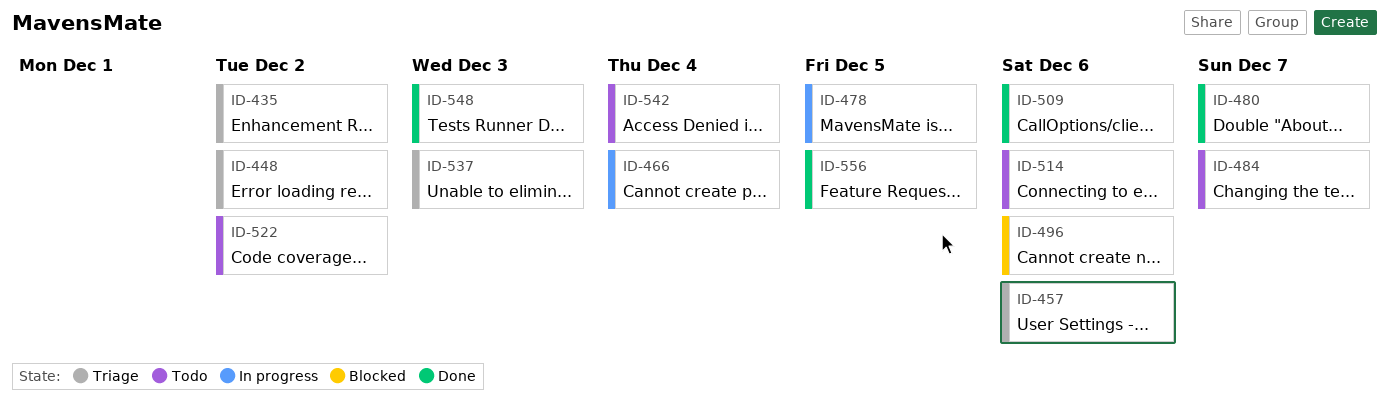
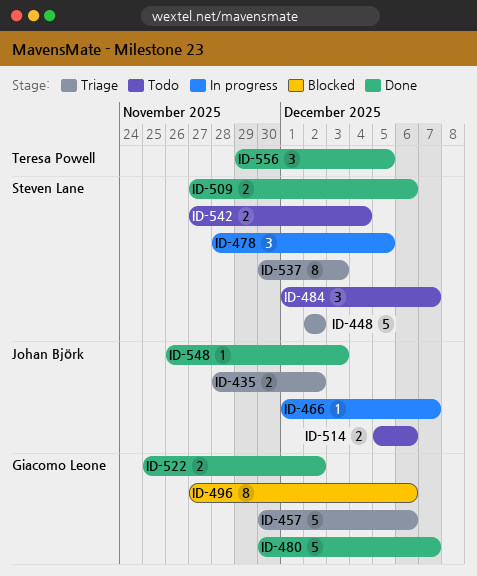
ID-466, due: Dec 4 -> Dec 7
ID-522, status: Todo -> Done

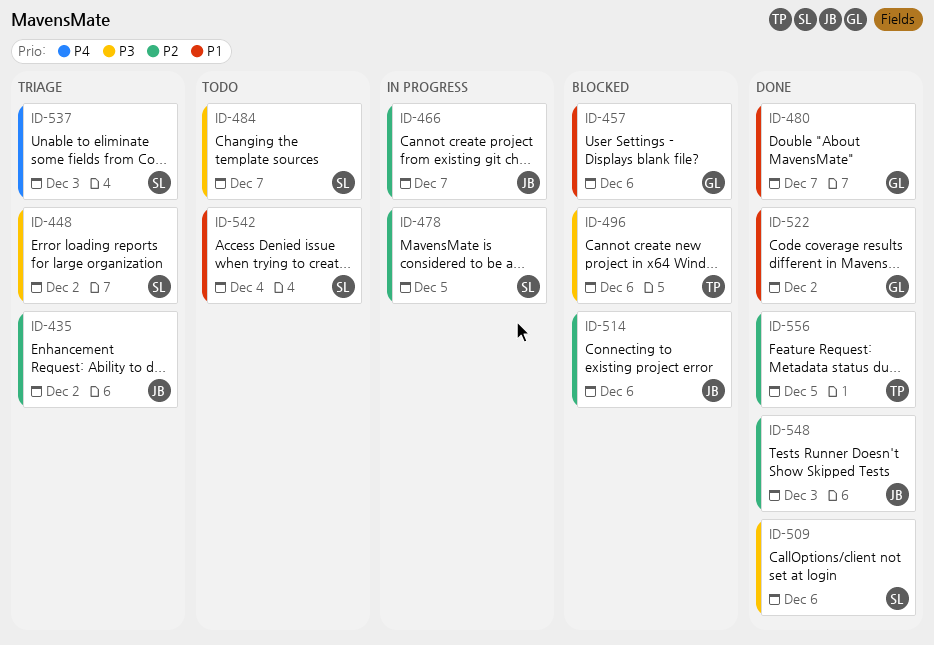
ID-457, status: Triage -> Blocked
ID-496, owner: Giacomo Leone -> Teresa Powell
ID-514, status: Todo -> Blocked

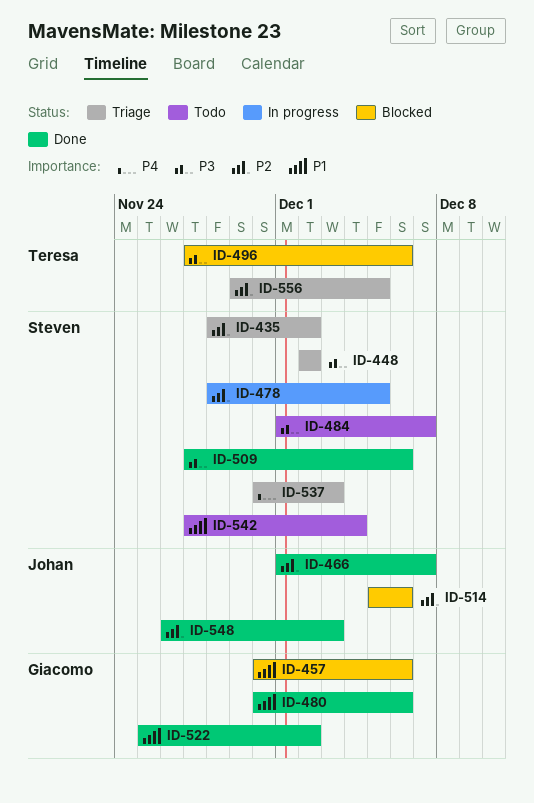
ID-435, owner: Johan -> Steven
ID-466, status: In progress -> Done
ID-480, due: Dec 7 -> Dec 6
ID-556, status: Done -> Triage

